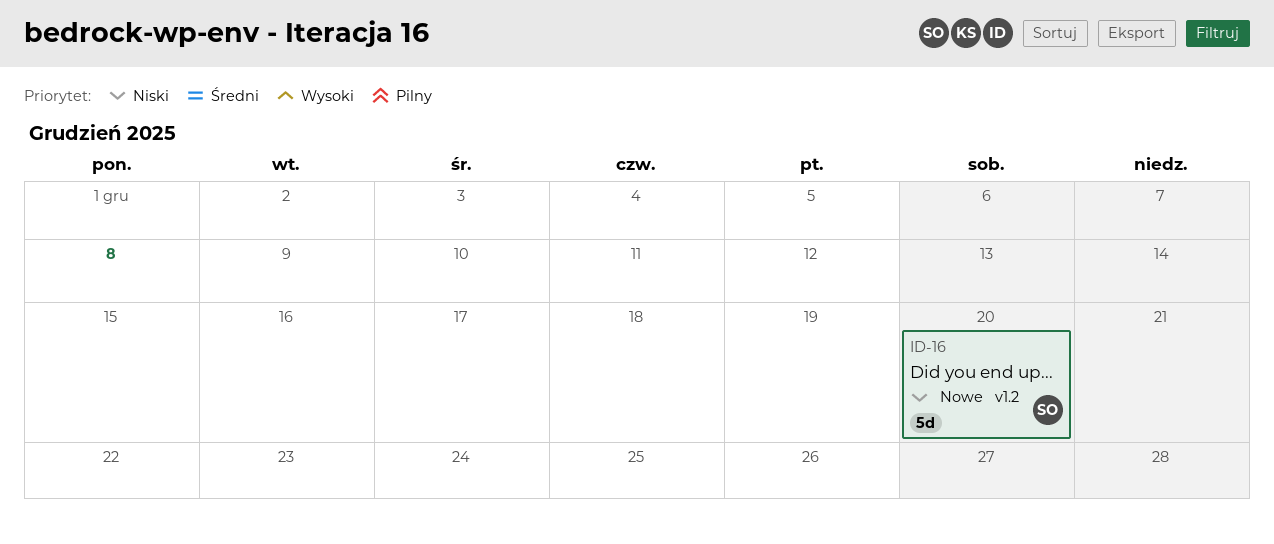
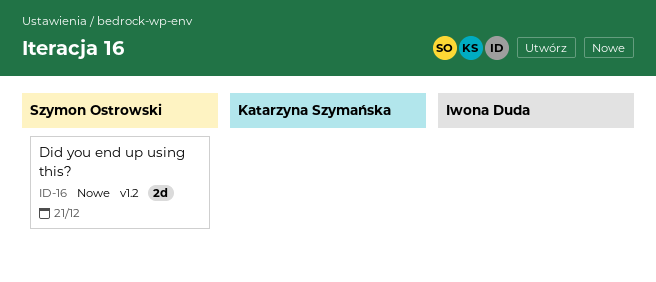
ID-16, estimate: 5d -> 2d
ID-16, due: Dec 20 -> Dec 21

